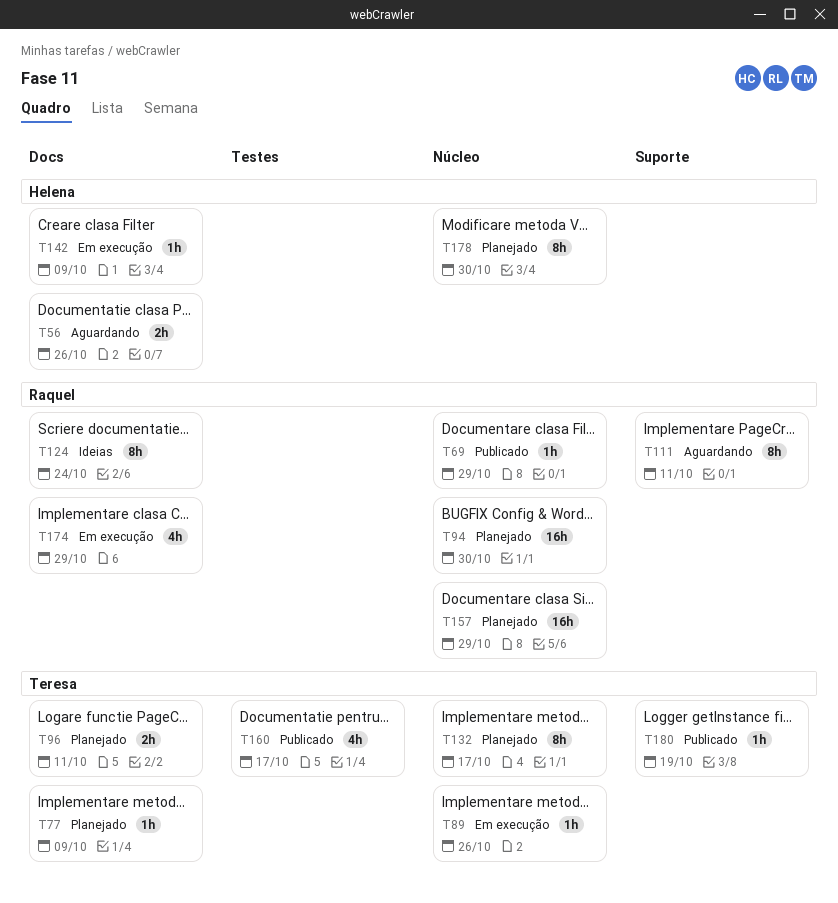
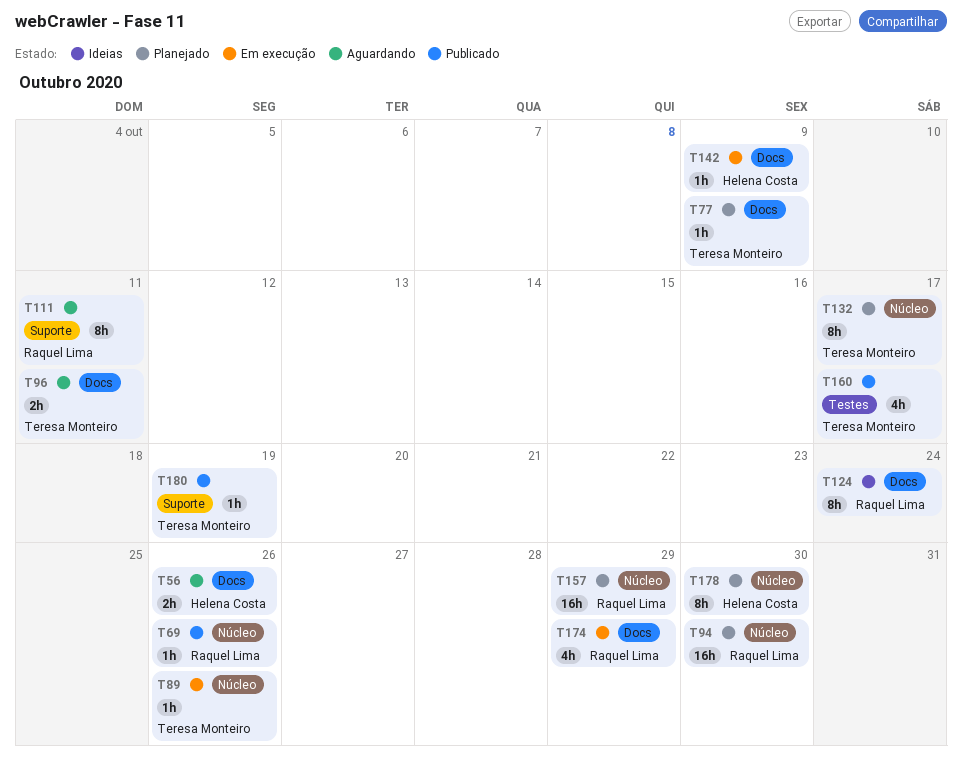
T69, due: Oct 29 -> Oct 26
T96, status: Planejado -> Aguardando

